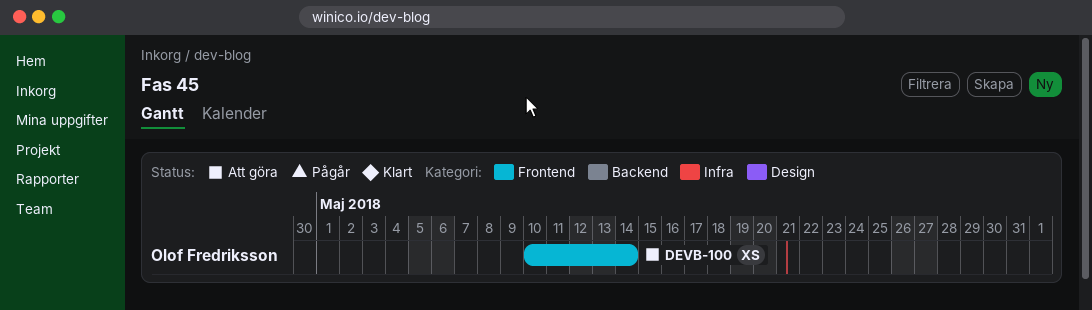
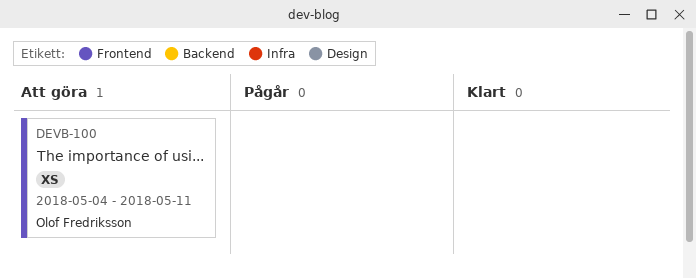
DEVB-100, start: May 10 -> May 4
DEVB-100, due: May 14 -> May 11

